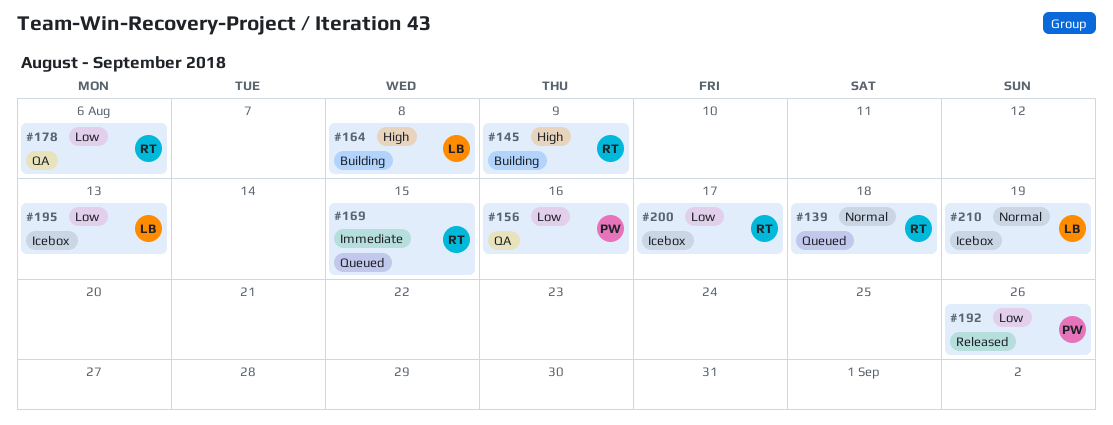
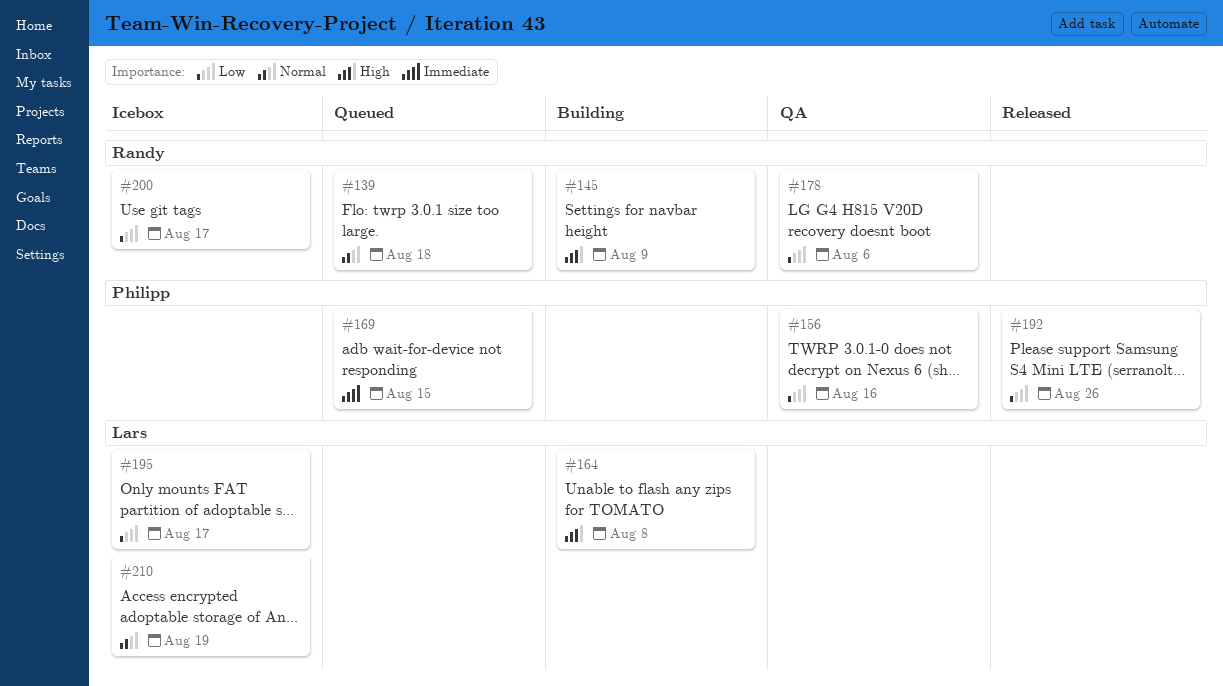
#169, owner: Randy -> Philipp
#195, due: Aug 13 -> Aug 17

